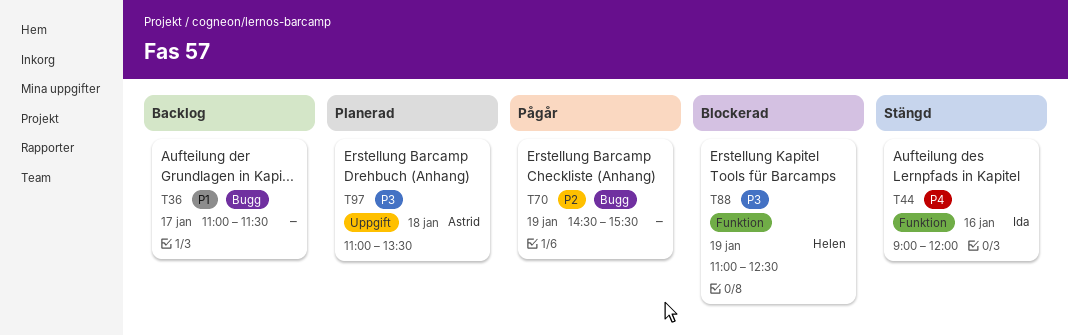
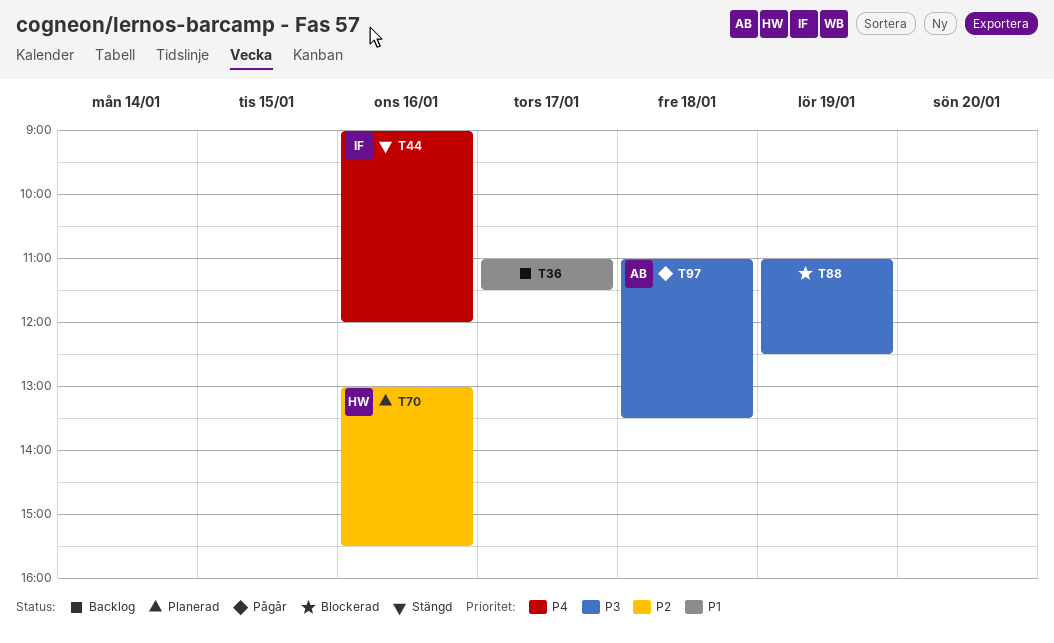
T70, status: Pågår -> Planerad
T70, owner: none -> Helen
T70, day: Jan 19 -> Jan 16
T70, begins: 14:30 -> 13:00
T88, owner: Helen -> none
T97, status: Planerad -> Pågår

